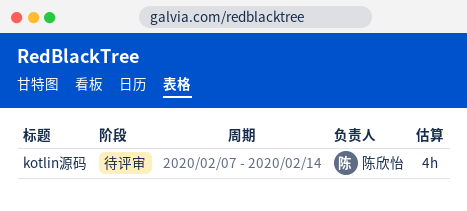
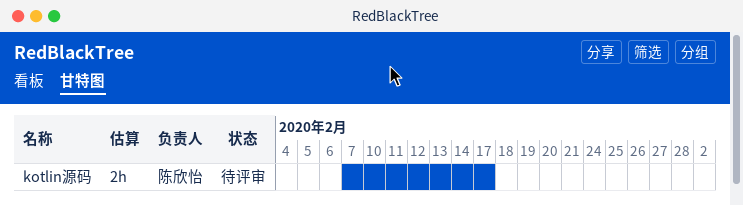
kotlin源码, estimate: 4h -> 2h
kotlin源码, due: Feb 14 -> Feb 17

